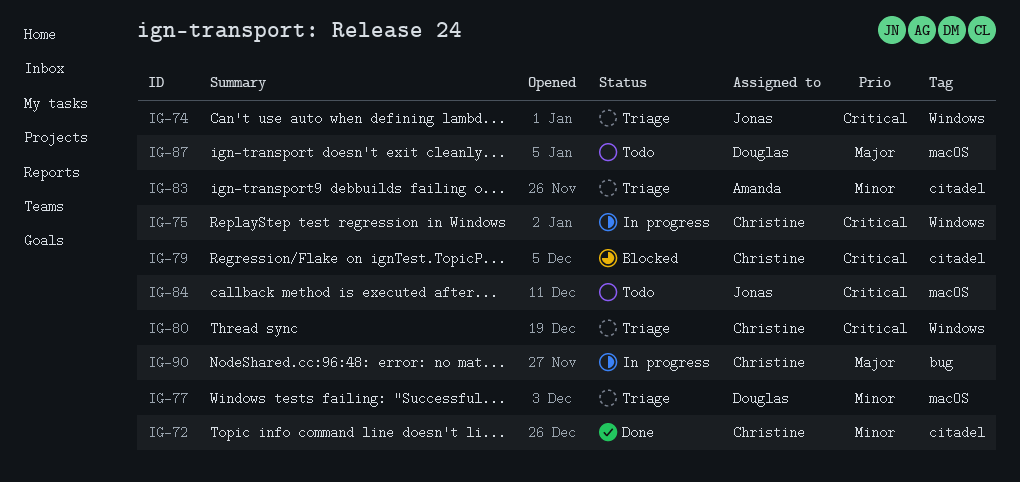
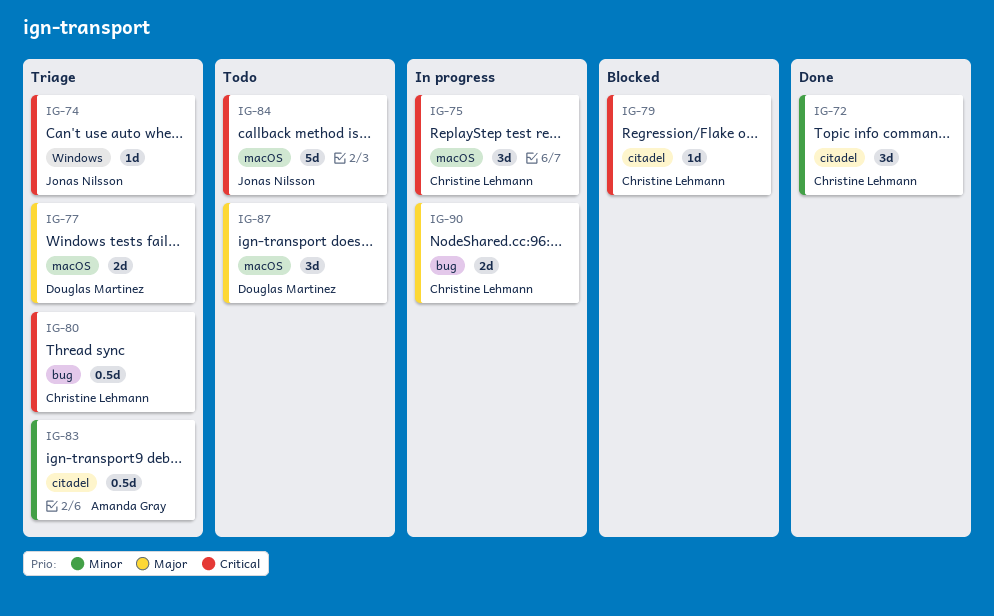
IG-75, label: Windows -> macOS
IG-77, priority: Minor -> Major
IG-80, label: Windows -> bug

